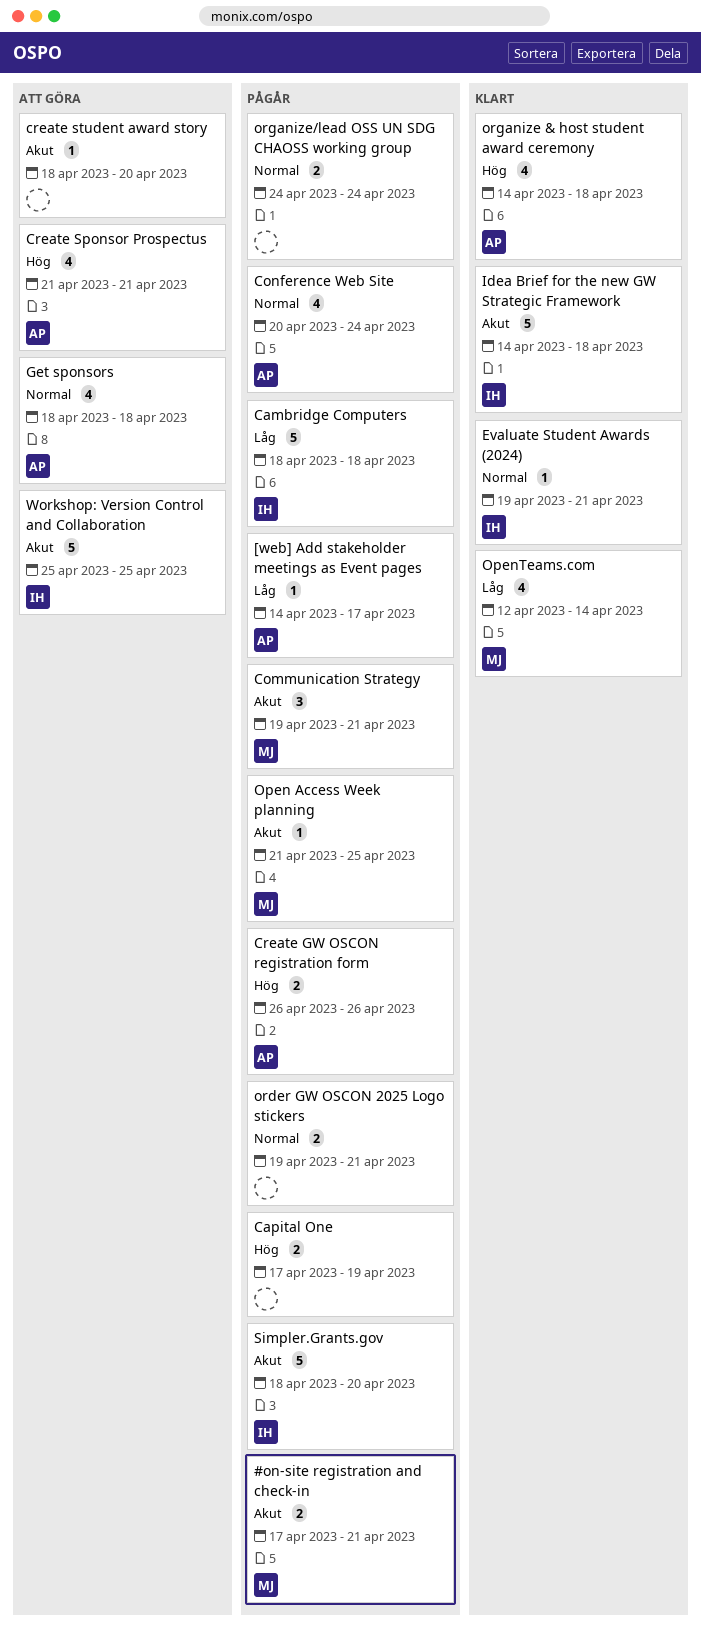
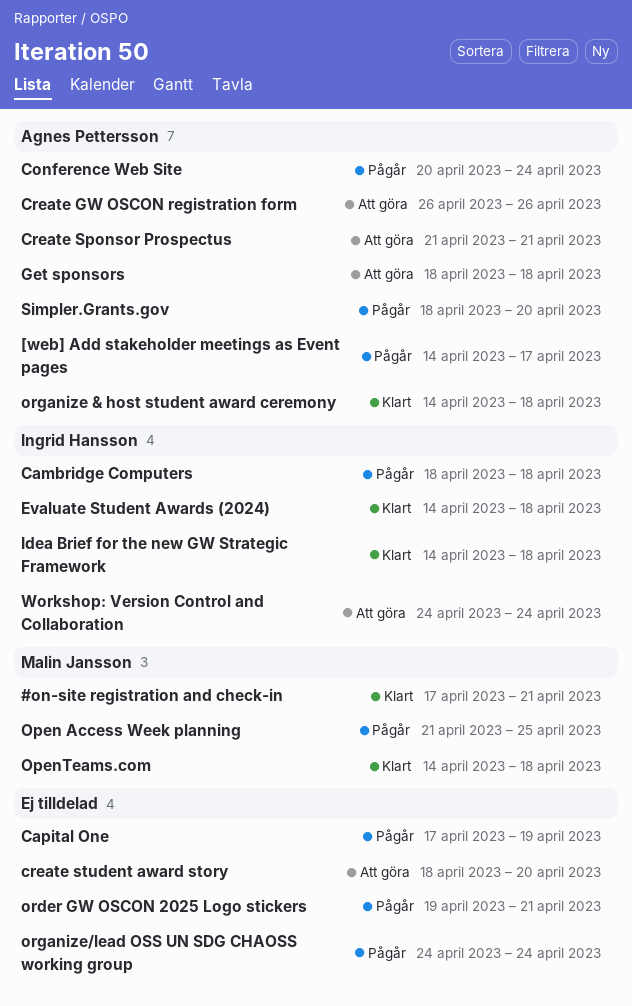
#on-site registration and check-in, status: Pågår -> Klart
Communication Strategy: present -> none
Create GW OSCON registration form, status: Pågår -> Att göra
Evaluate Student Awards (2024), start: Apr 19 -> Apr 14
Evaluate Student Awards (2024), due: Apr 21 -> Apr 18
OpenTeams.com, start: Apr 12 -> Apr 14
OpenTeams.com, due: Apr 14 -> Apr 18
Simpler.Grants.gov, owner: Ingrid Hansson -> Agnes Pettersson
Workshop: Version Control and Collaboration, start: Apr 25 -> Apr 24
Workshop: Version Control and Collaboration, due: Apr 25 -> Apr 24

